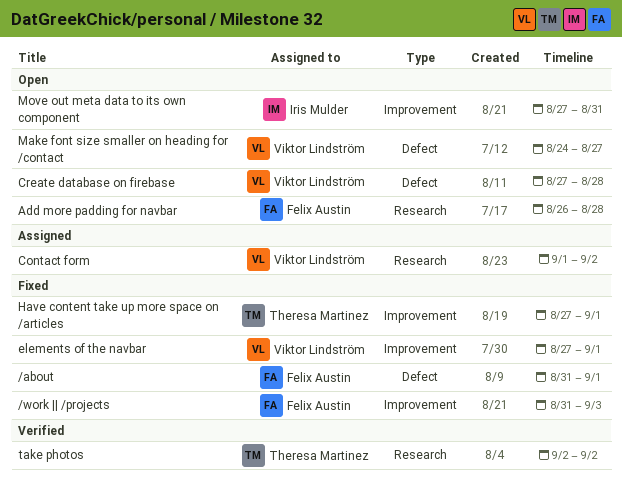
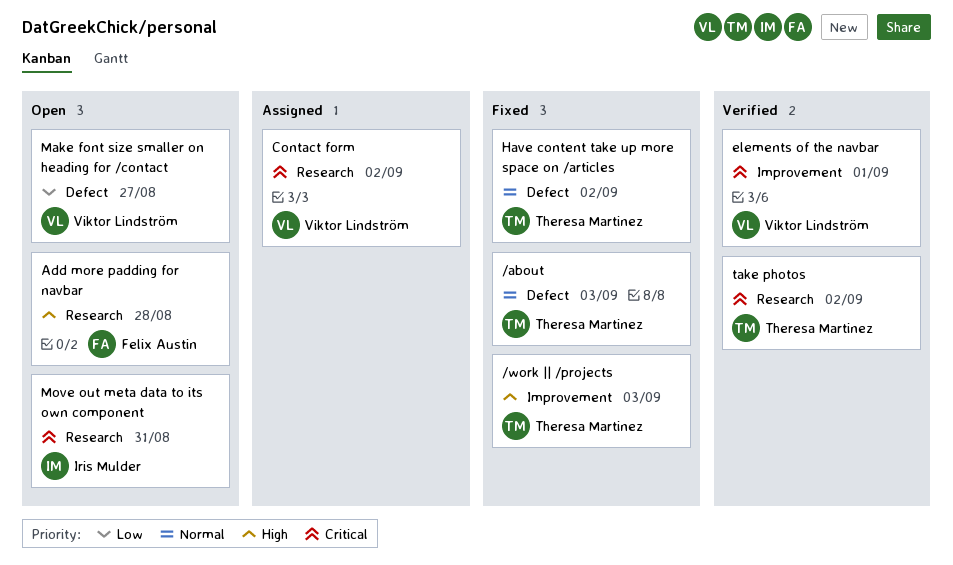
/about, owner: Felix Austin -> Theresa Martinez
/about, due: Sep 1 -> Sep 3
/work || /projects, owner: Felix Austin -> Theresa Martinez
Create database on firebase: present -> none
elements of the navbar, status: Fixed -> Verified
Have content take up more space on /articles, label: Improvement -> Defect
Have content take up more space on /articles, due: Sep 1 -> Sep 2
Move out meta data to its own component, label: Improvement -> Research

